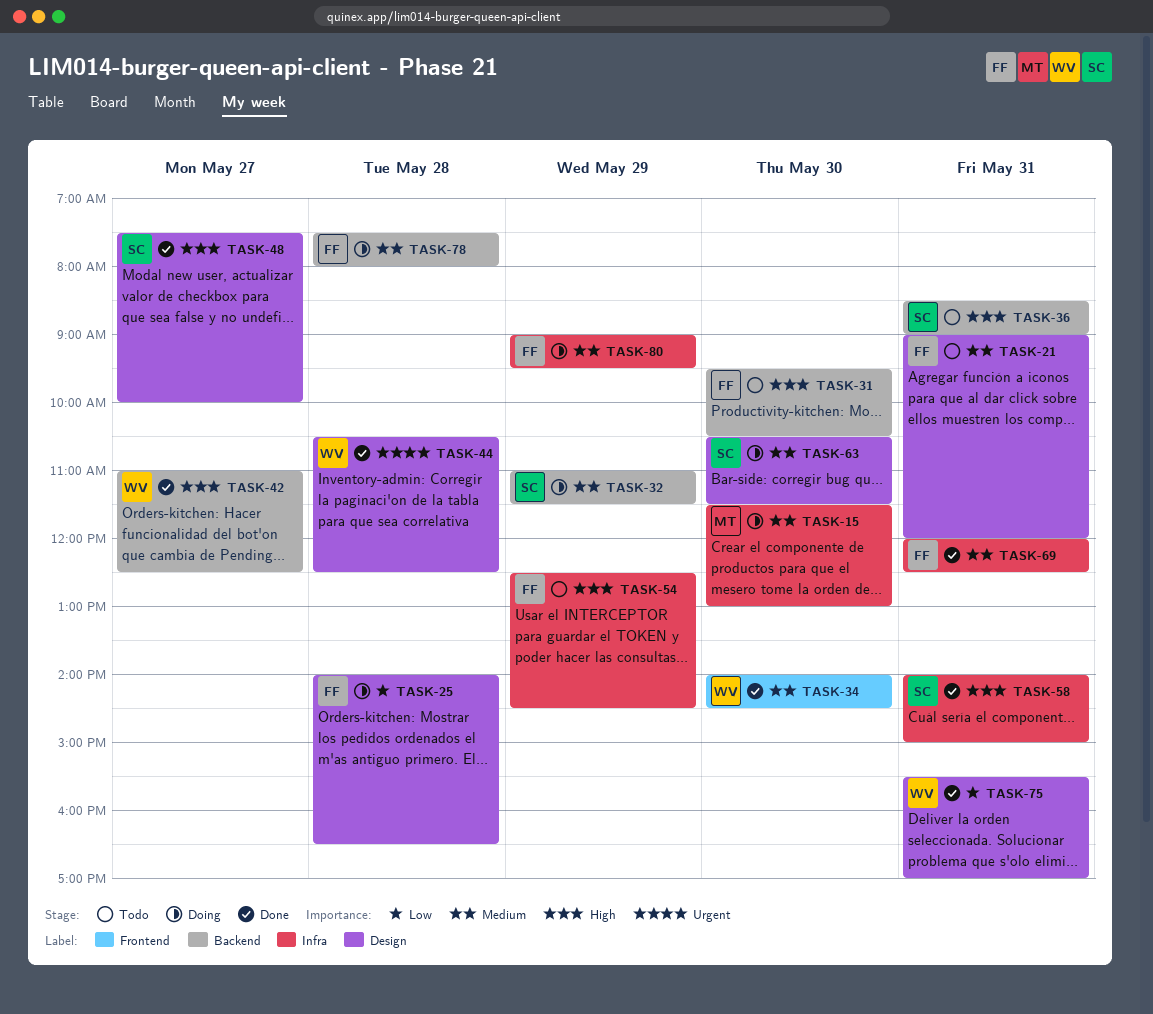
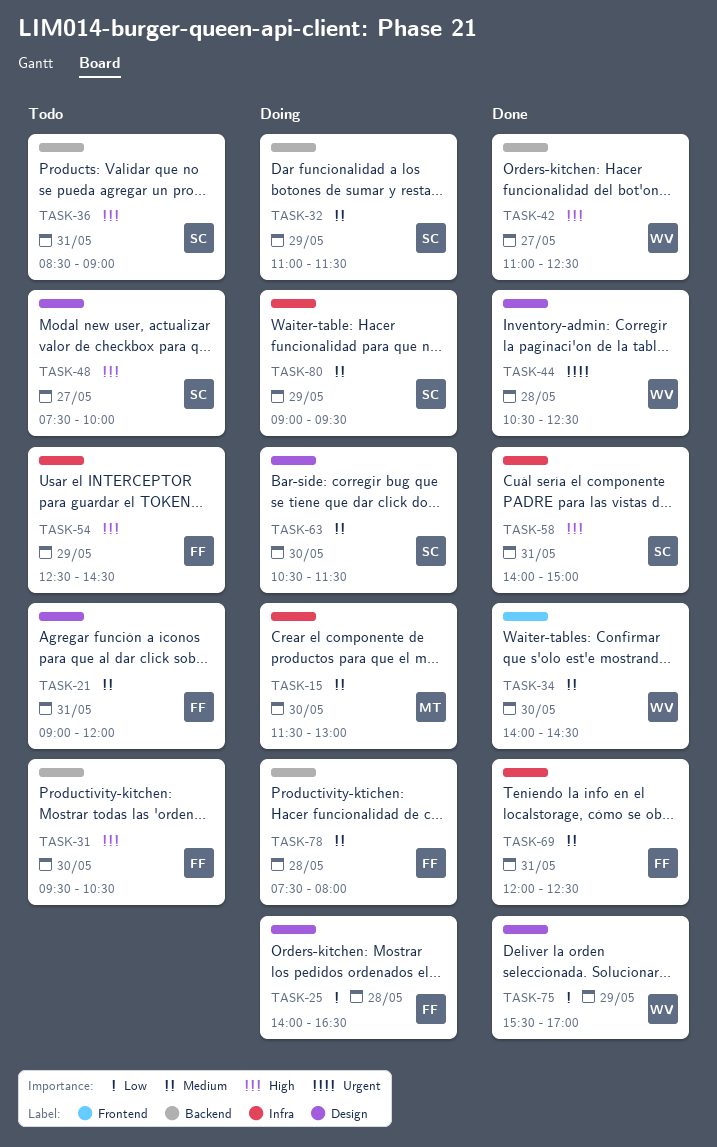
TASK-48, status: Done -> Todo
TASK-75, day: May 31 -> May 29
TASK-80, owner: FF -> SC

